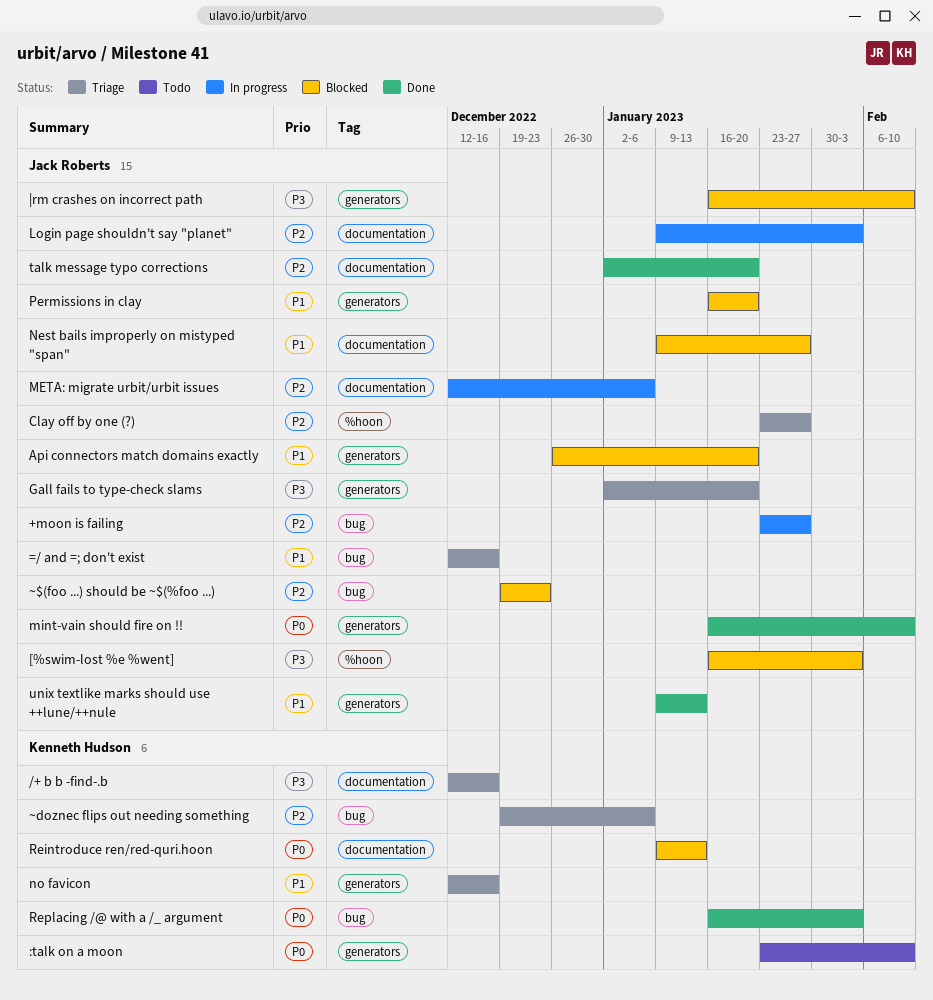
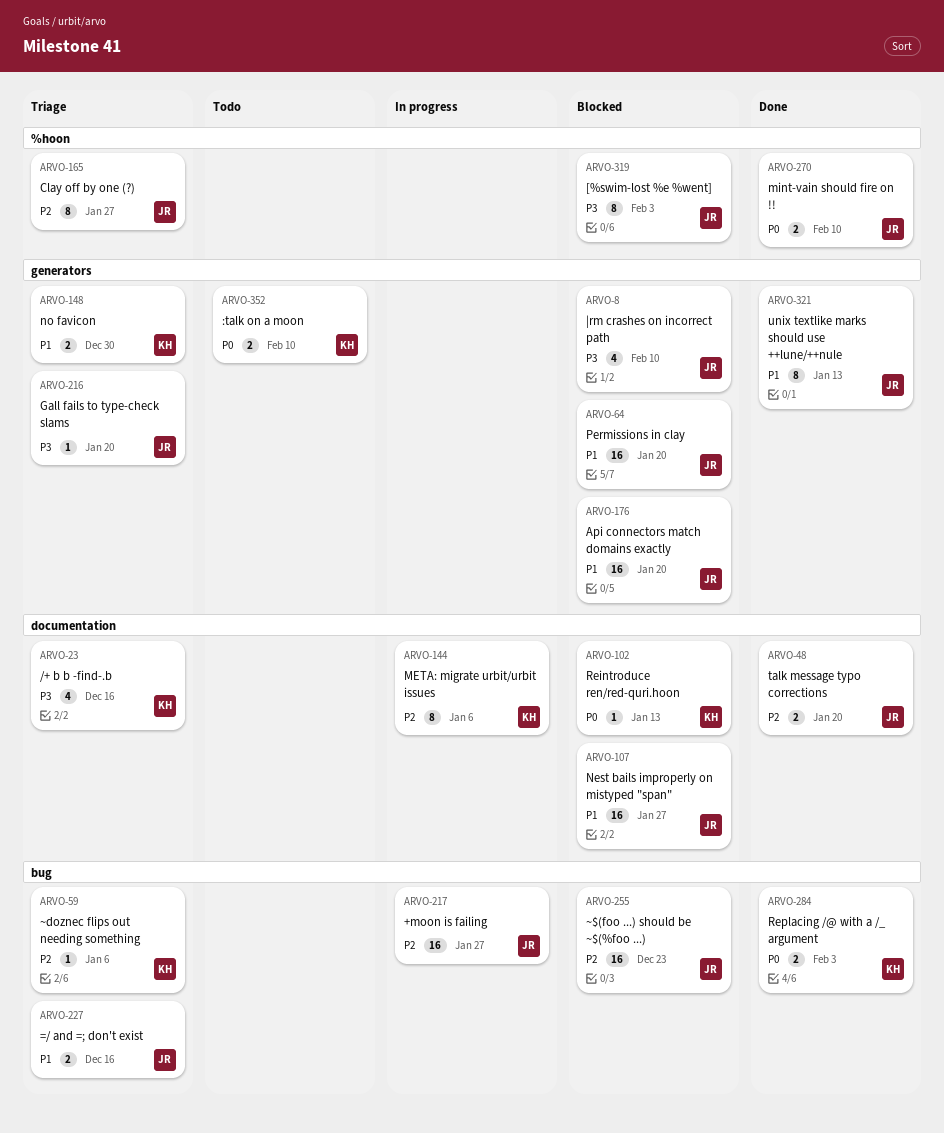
Login page shouldn't say "planet": present -> none
META: migrate urbit/urbit issues, owner: Jack Roberts -> Kenneth Hudson
mint-vain should fire on !!, label: generators -> %hoon
no favicon, due: Dec 16 -> Dec 30

